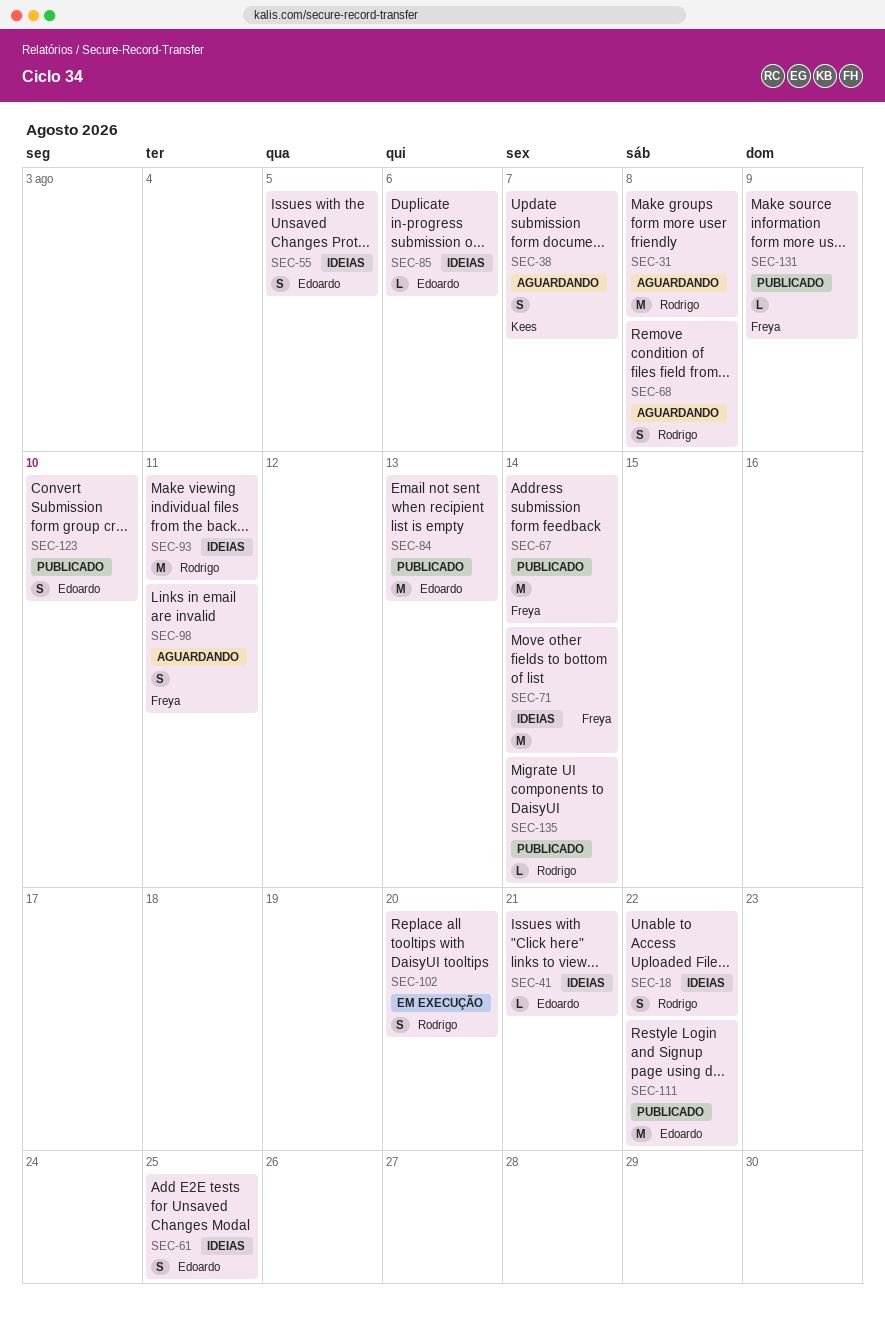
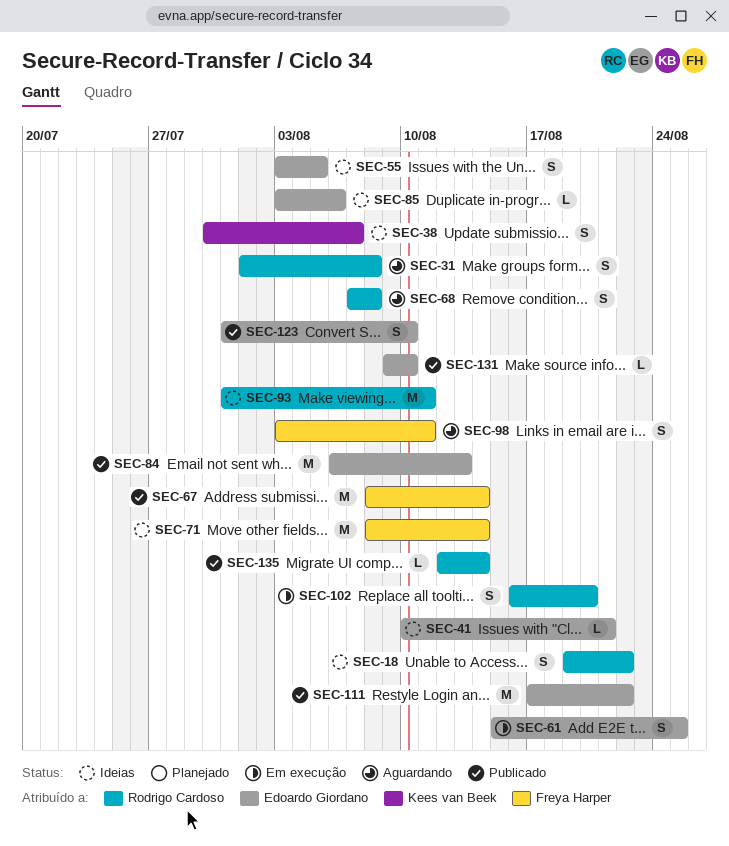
SEC-31, estimate: M -> S
SEC-38, status: Aguardando -> Ideias
SEC-61, status: Ideias -> Em execução
SEC-131, owner: Freya Harper -> Edoardo Giordano
SEC-131, due: Aug 9 -> Aug 10

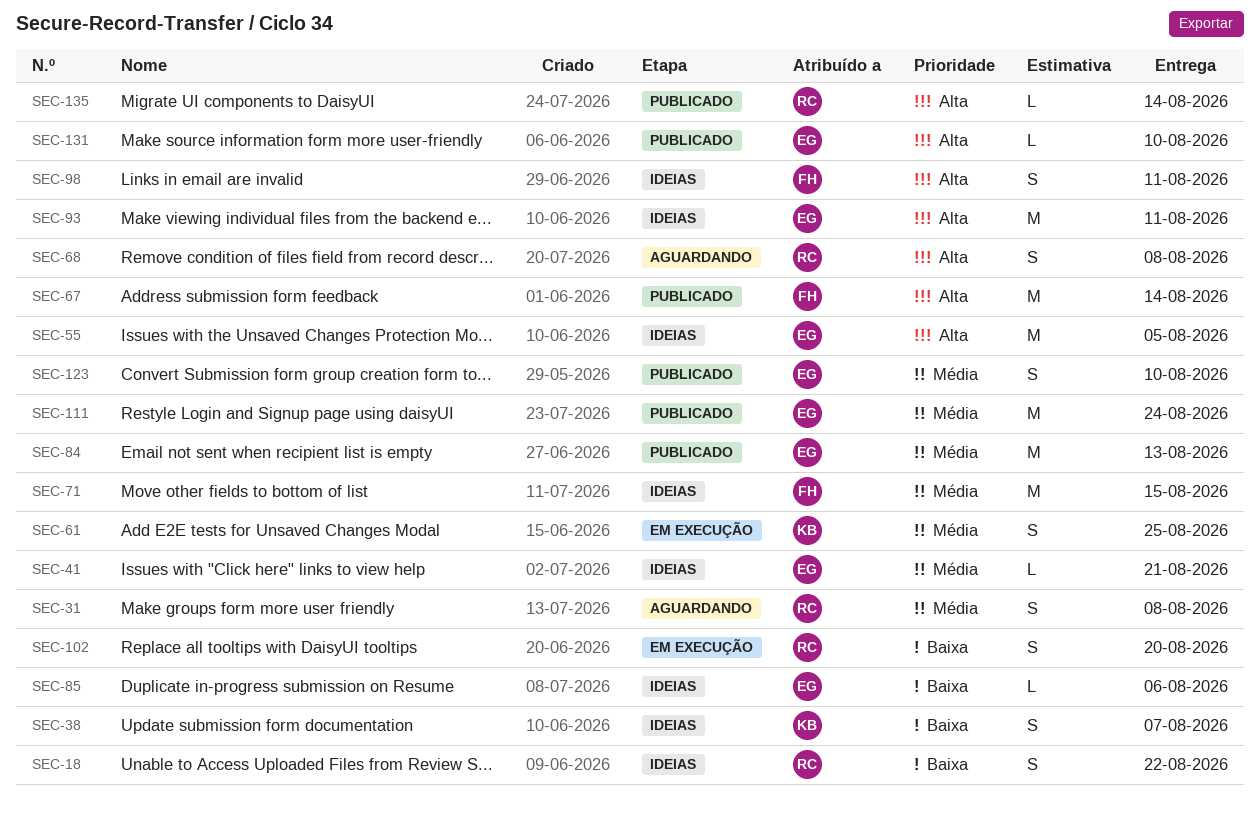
SEC-55, estimate: S -> M
SEC-61, owner: Edoardo Giordano -> Kees van Beek
SEC-71, due: Aug 14 -> Aug 15
SEC-93, owner: Rodrigo Cardoso -> Edoardo Giordano
SEC-98, status: Aguardando -> Ideias
SEC-111, due: Aug 22 -> Aug 24

